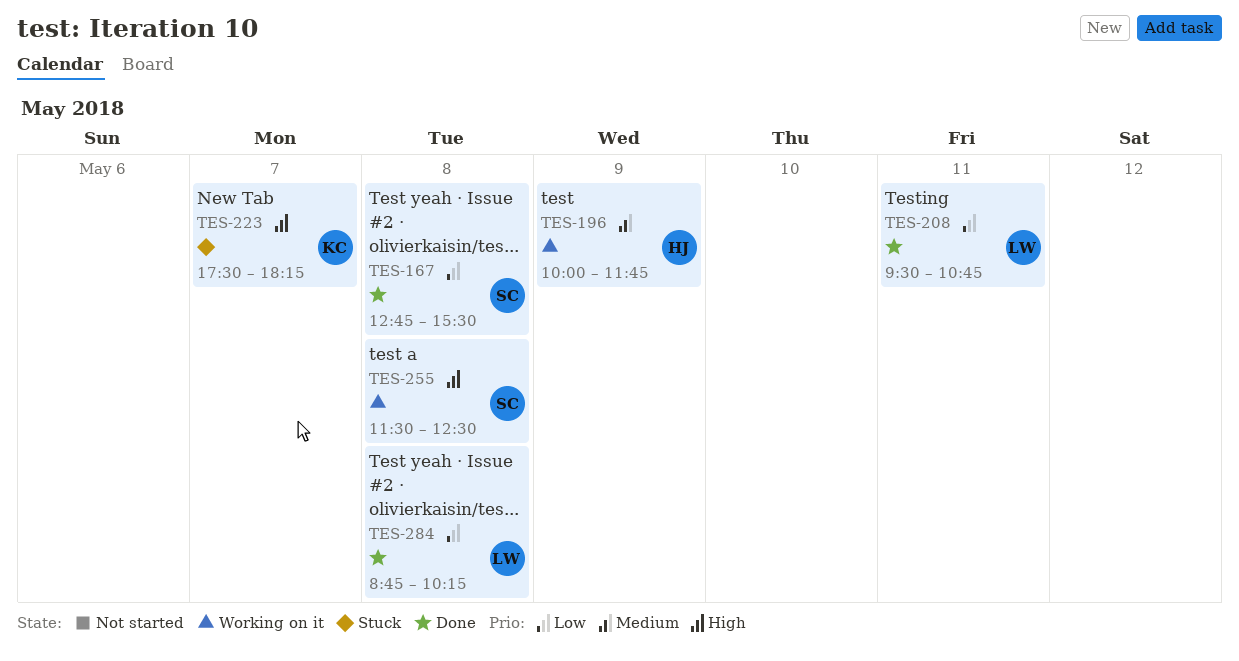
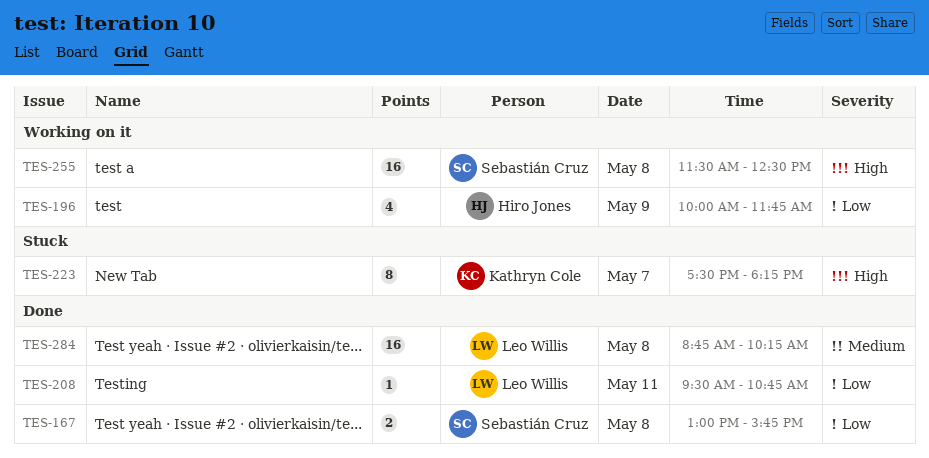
TES-167, begins: 12:45 -> 13:00
TES-167, ends: 15:30 -> 15:45
TES-196, priority: Medium -> Low
TES-284, priority: Low -> Medium

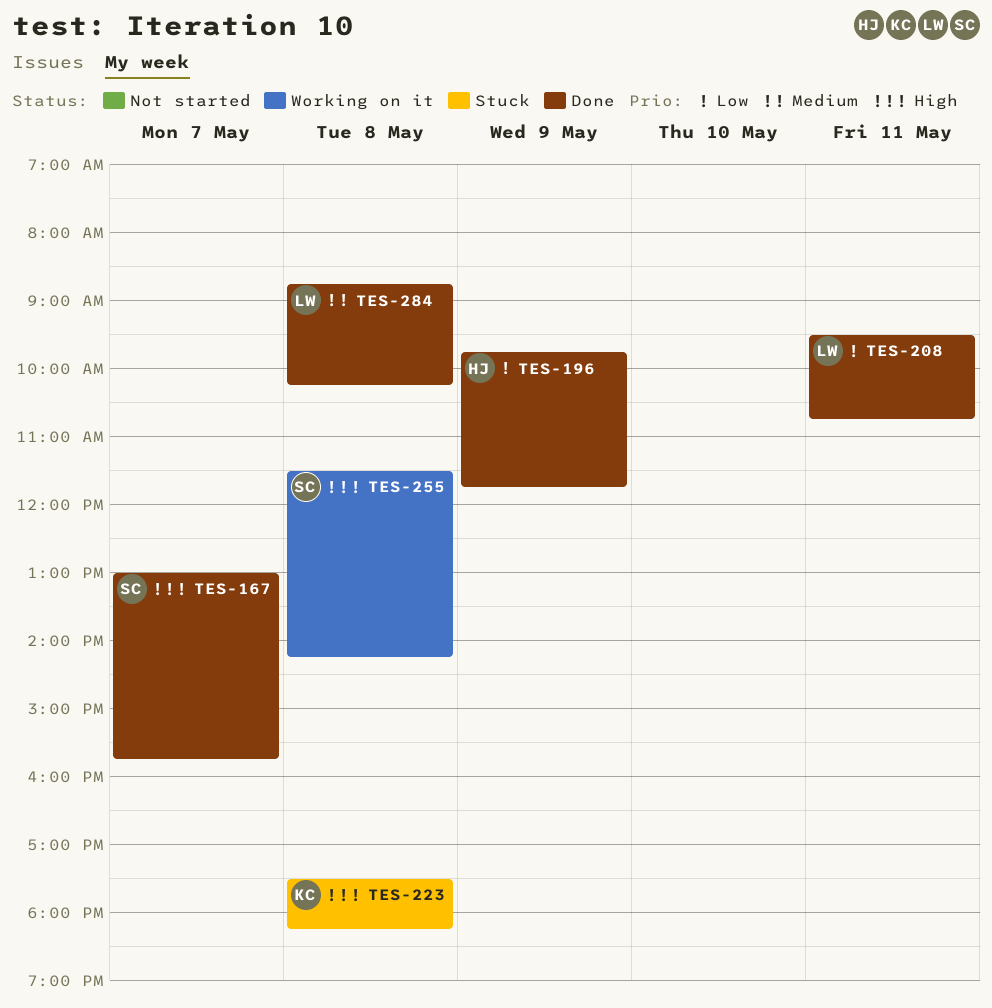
TES-167, priority: Low -> High
TES-167, day: May 8 -> May 7
TES-196, status: Working on it -> Done
TES-196, begins: 10:00 -> 09:45
TES-223, day: May 7 -> May 8
TES-255, ends: 12:30 -> 14:15

